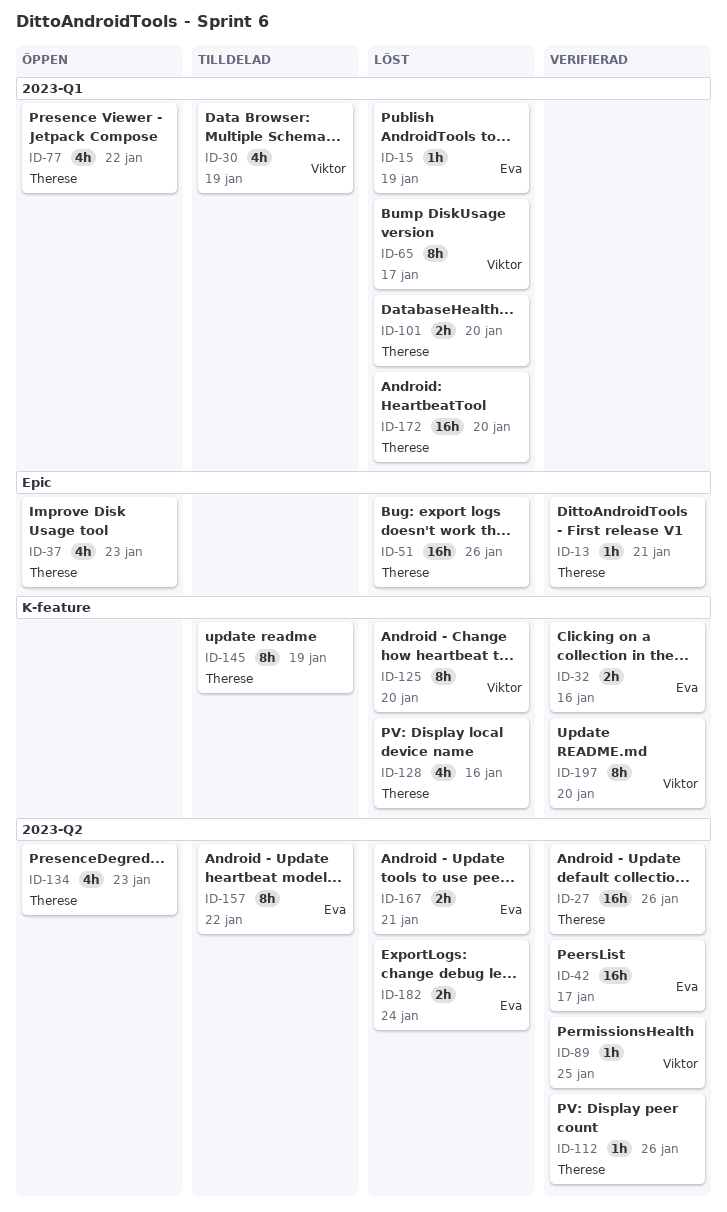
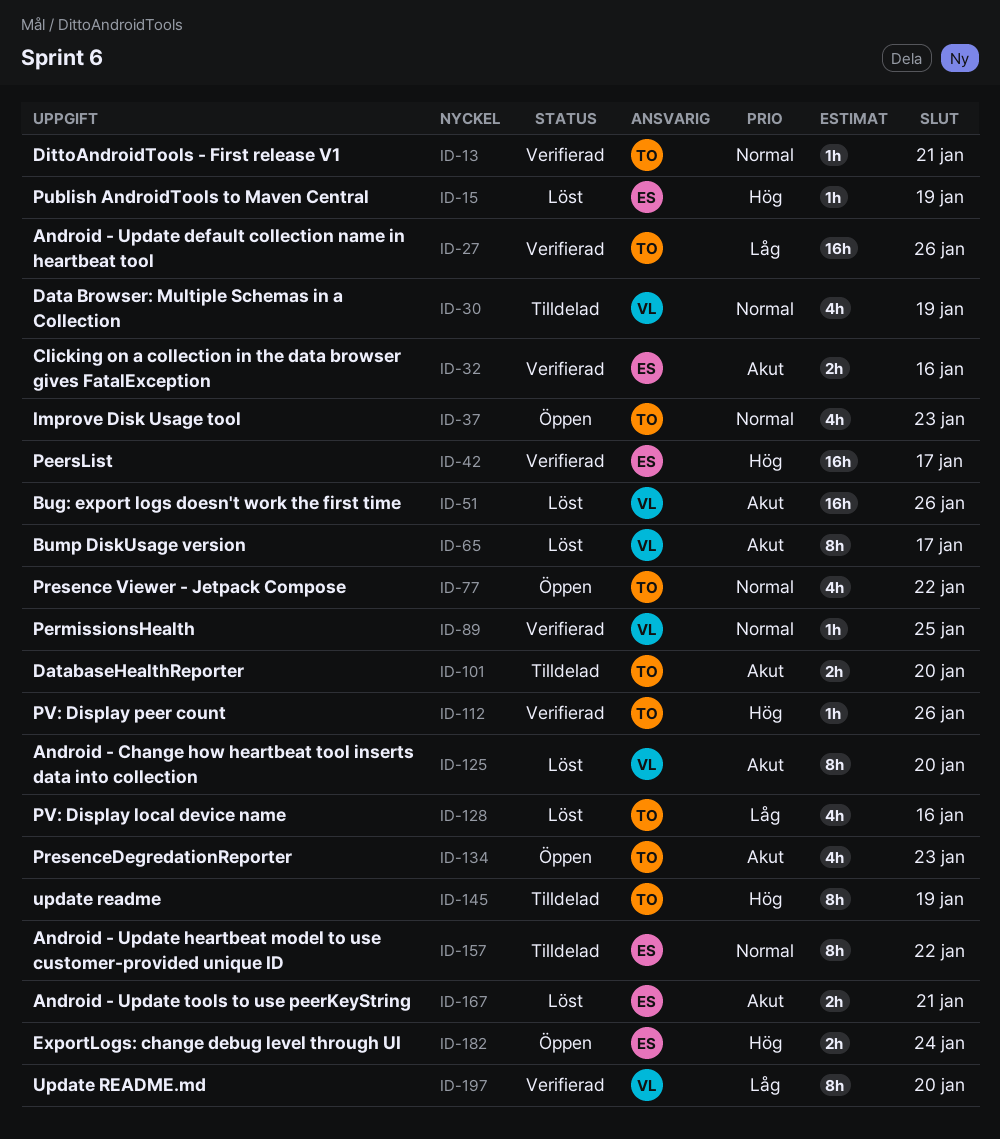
ID-51, owner: Therese -> Viktor
ID-101, status: Löst -> Tilldelad
ID-172: present -> none
ID-182, status: Löst -> Öppen

